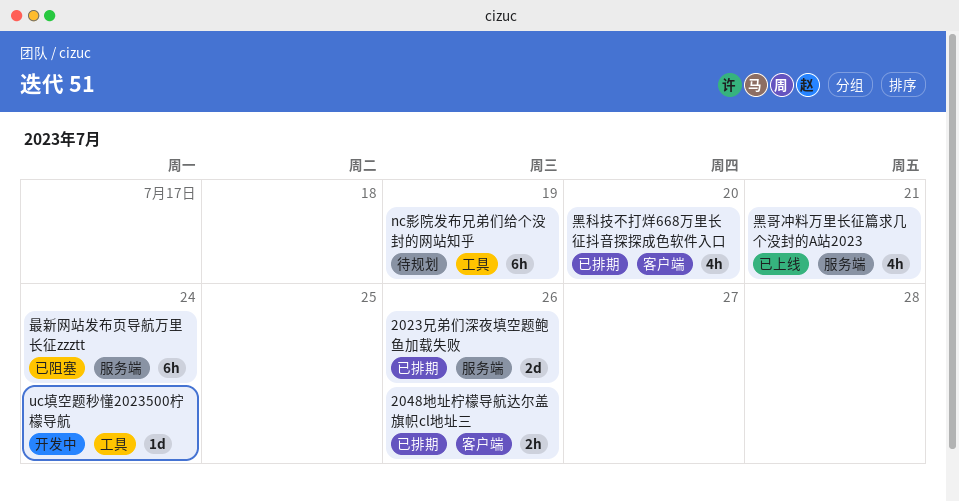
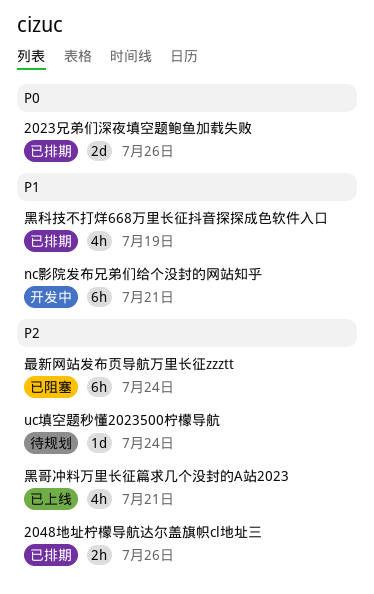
nc影院发布兄弟们给个没封的网站知乎, status: 待规划 -> 开发中
nc影院发布兄弟们给个没封的网站知乎, due: Jul 19 -> Jul 21
uc填空题秒懂2023500柠檬导航, status: 开发中 -> 待规划
黑科技不打烊668万里长征抖音探探成色软件入口, due: Jul 20 -> Jul 19

